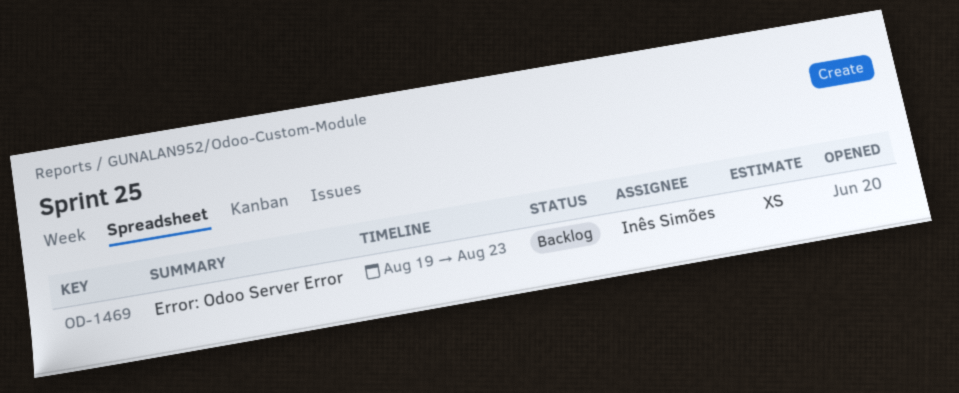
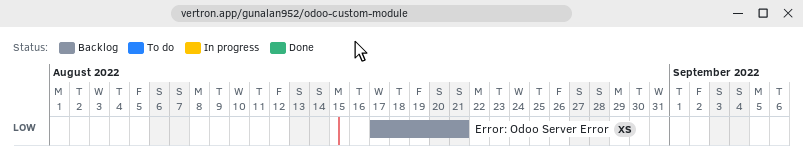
Error: Odoo Server Error, start: Aug 19 -> Aug 17
Error: Odoo Server Error, due: Aug 23 -> Aug 21

